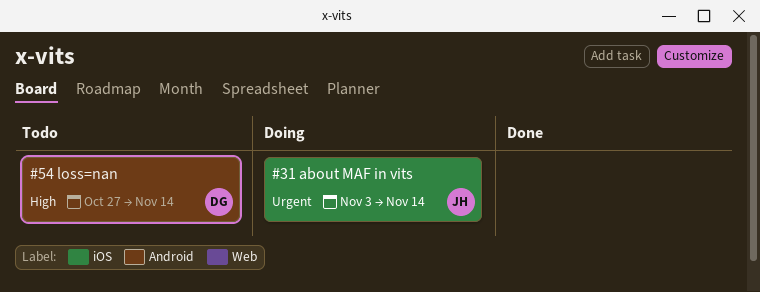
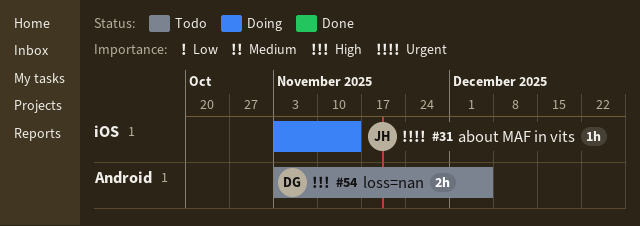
#54, start: Oct 27 -> Nov 3
#54, due: Nov 14 -> Dec 5

